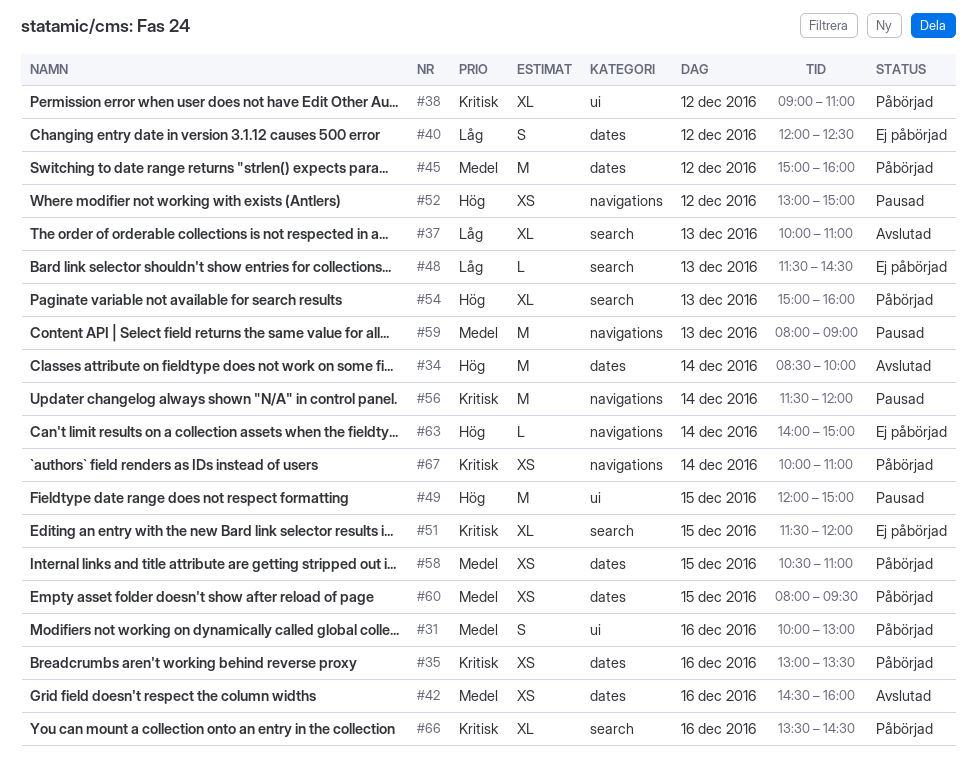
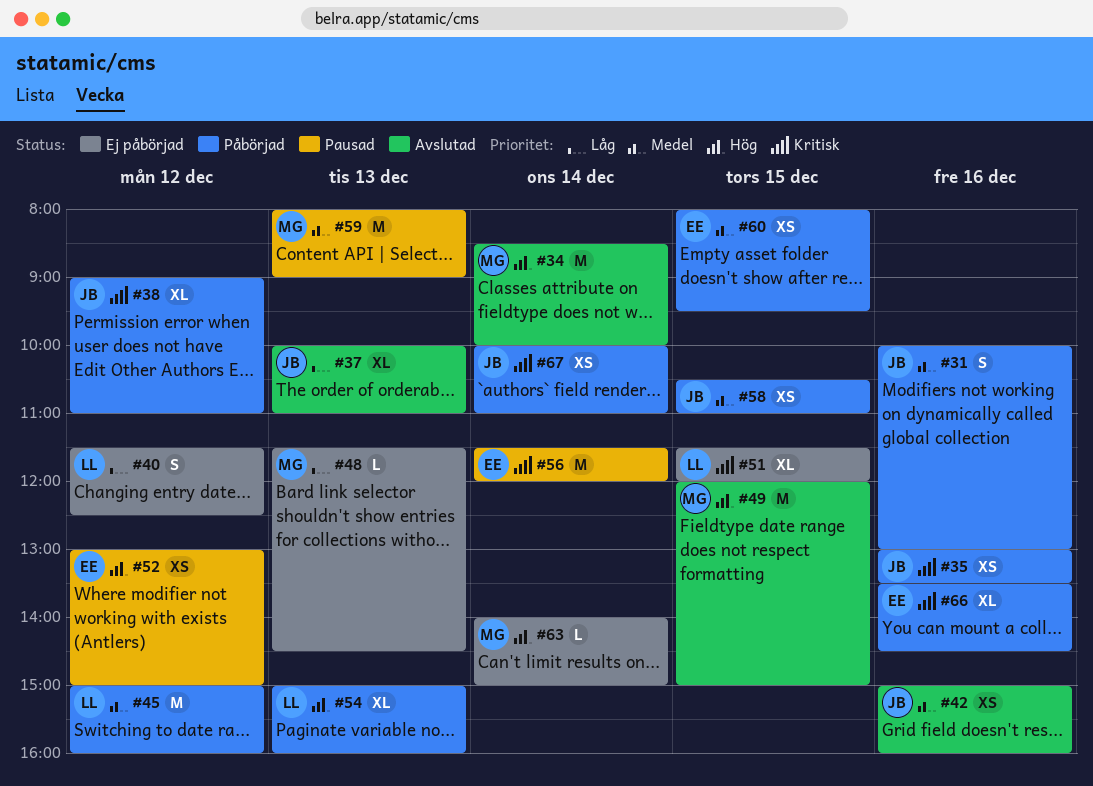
#40, begins: 12:00 -> 11:30
#42, begins: 14:30 -> 15:00
#49, status: Pausad -> Avslutad

